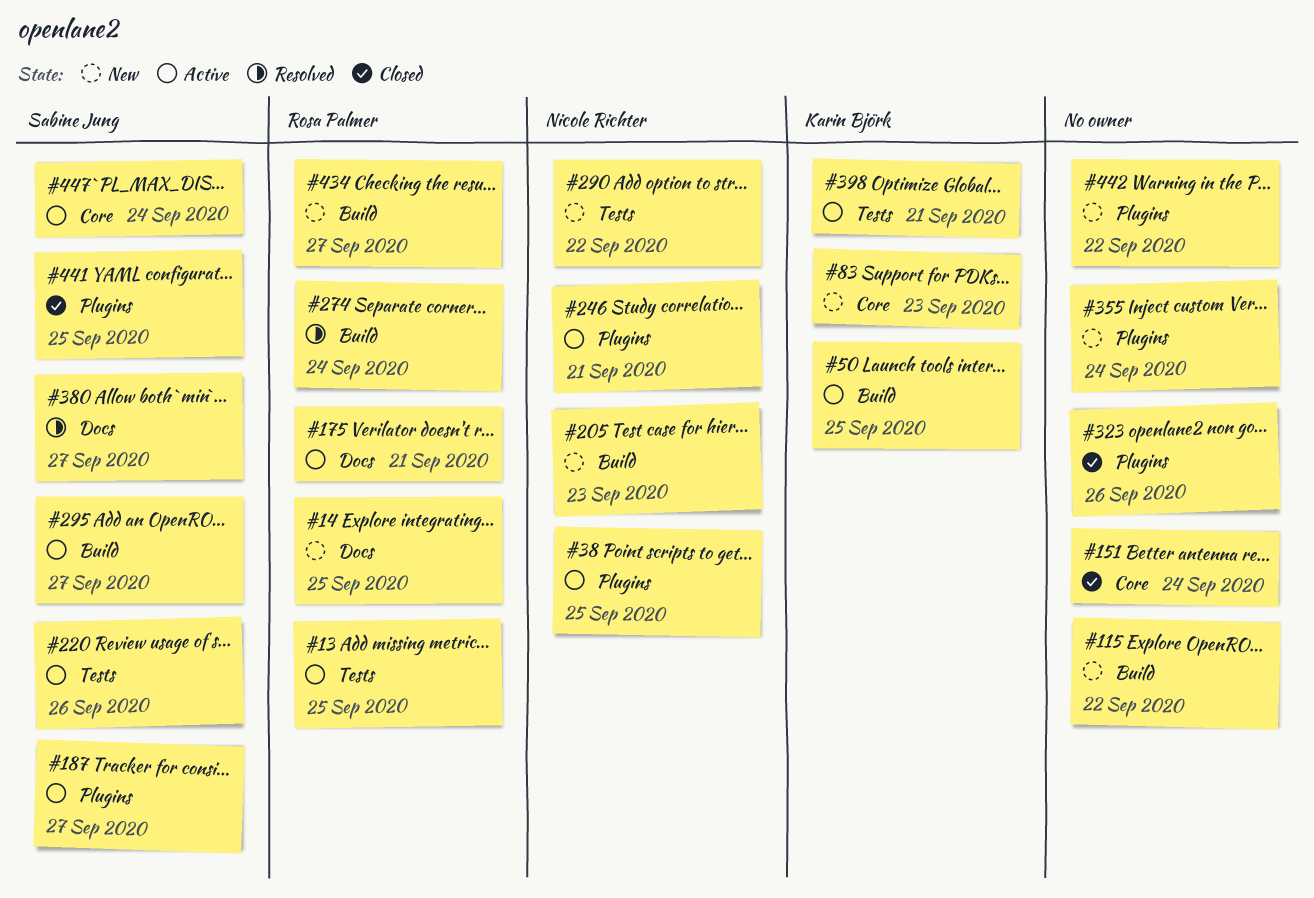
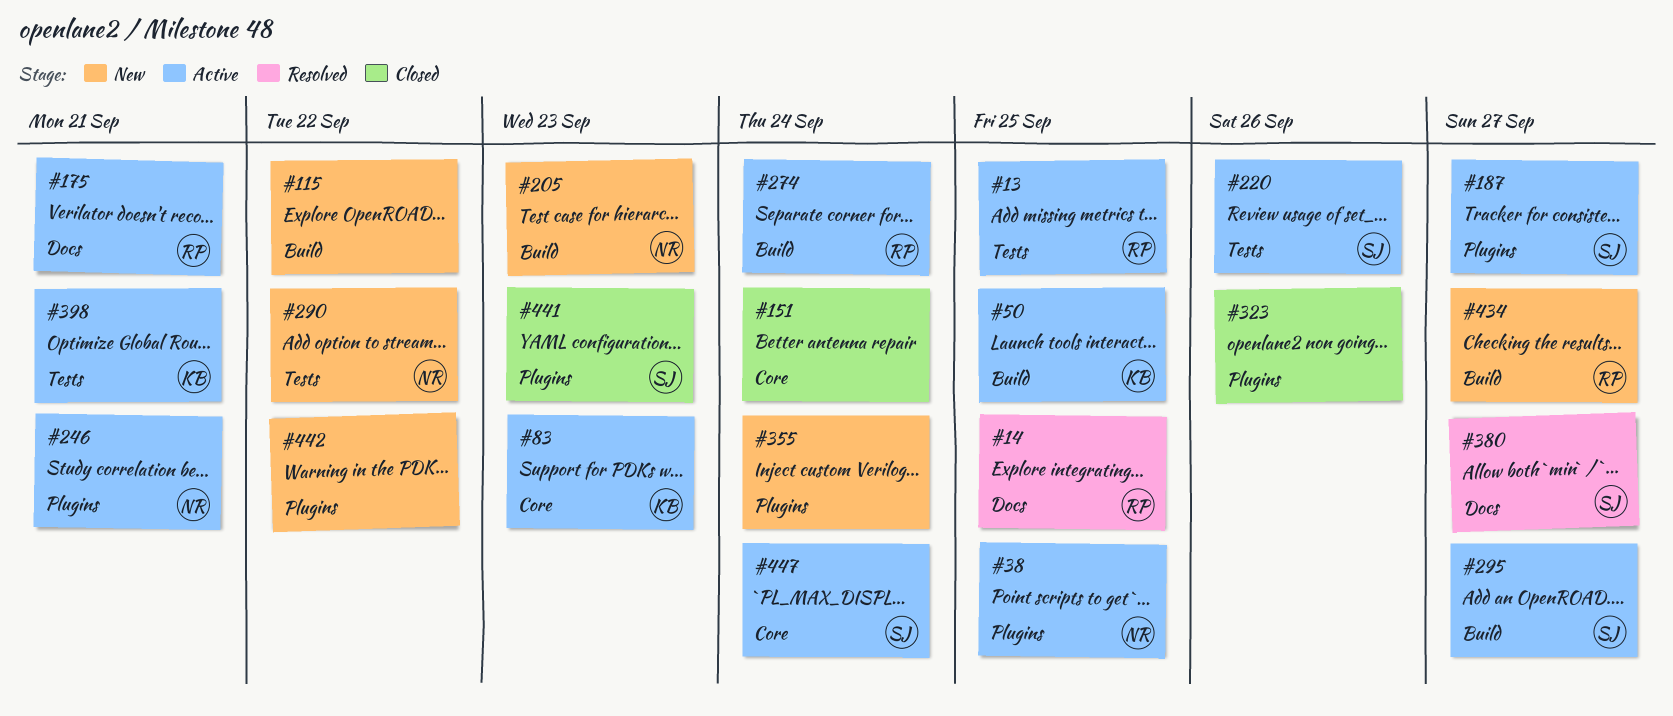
#14, status: New -> Resolved
#83, status: New -> Active
#274, status: Resolved -> Active
#441, due: Sep 25 -> Sep 23

